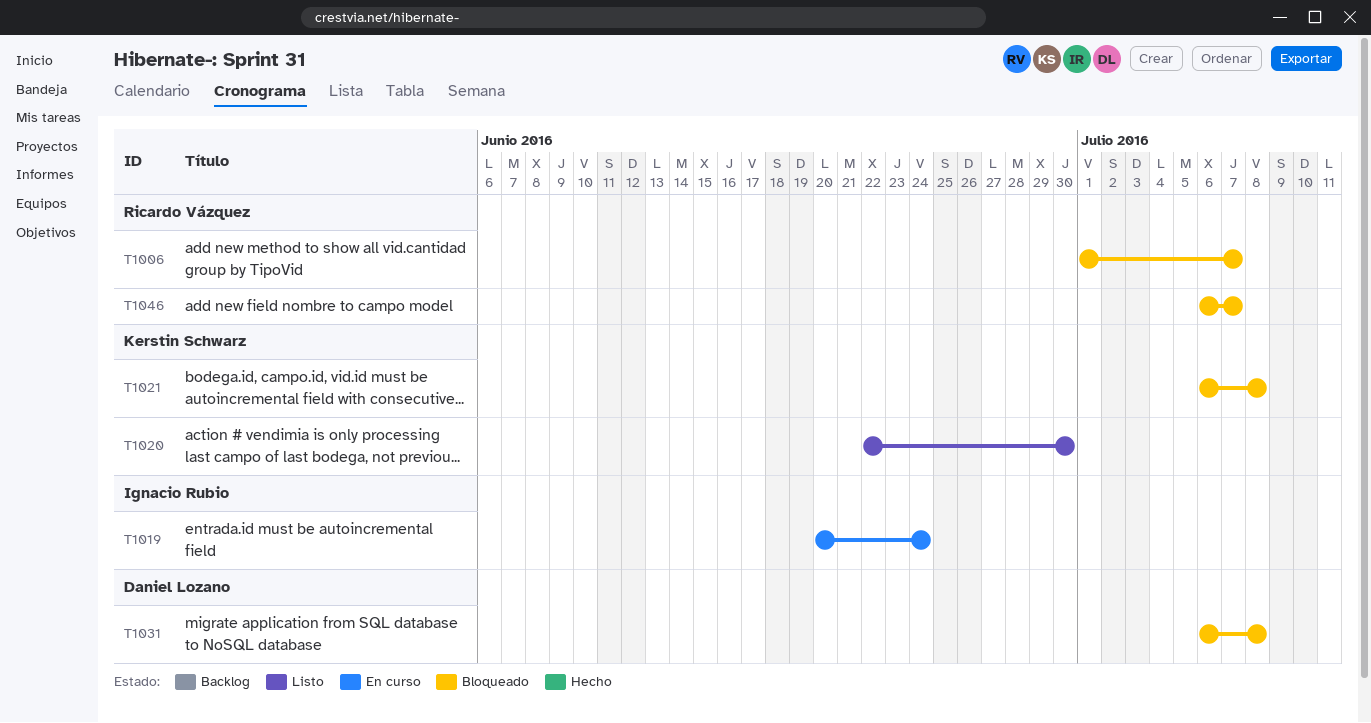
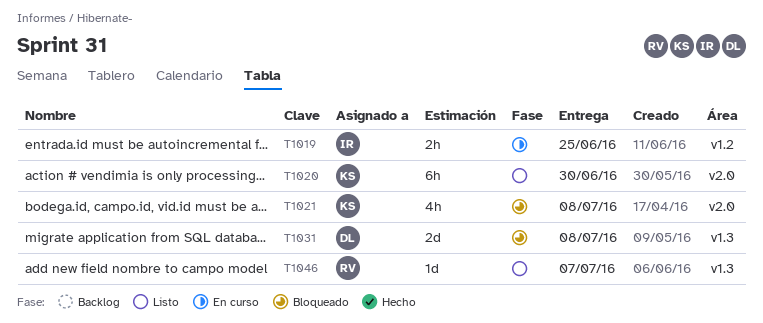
T1006: present -> none
T1019, due: Jun 24 -> Jun 25
T1046, status: Bloqueado -> Listo

